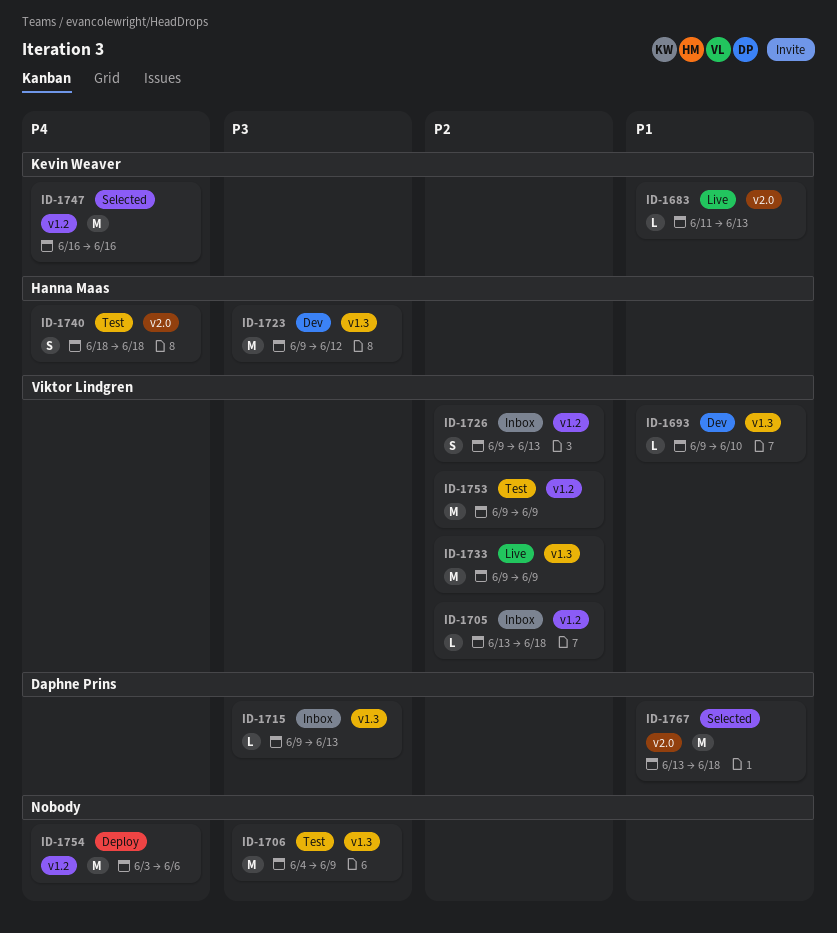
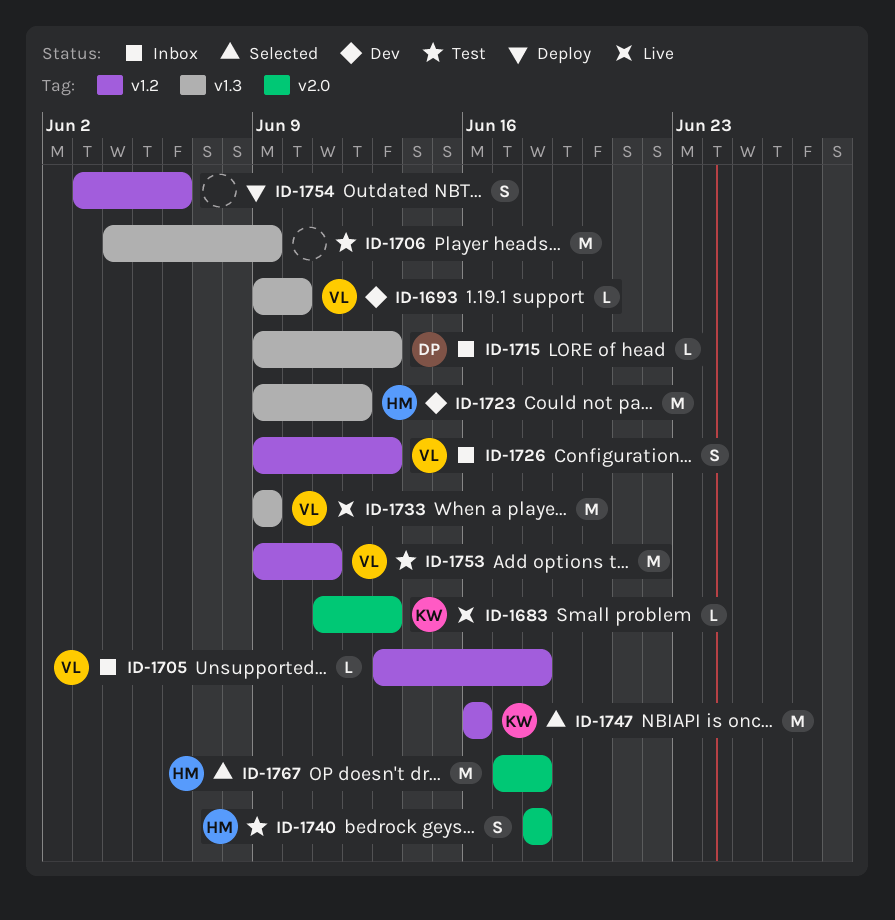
ID-1753, due: Jun 9 -> Jun 11
ID-1754, estimate: M -> S
ID-1767, owner: Daphne Prins -> Hanna Maas
ID-1767, start: Jun 13 -> Jun 17

